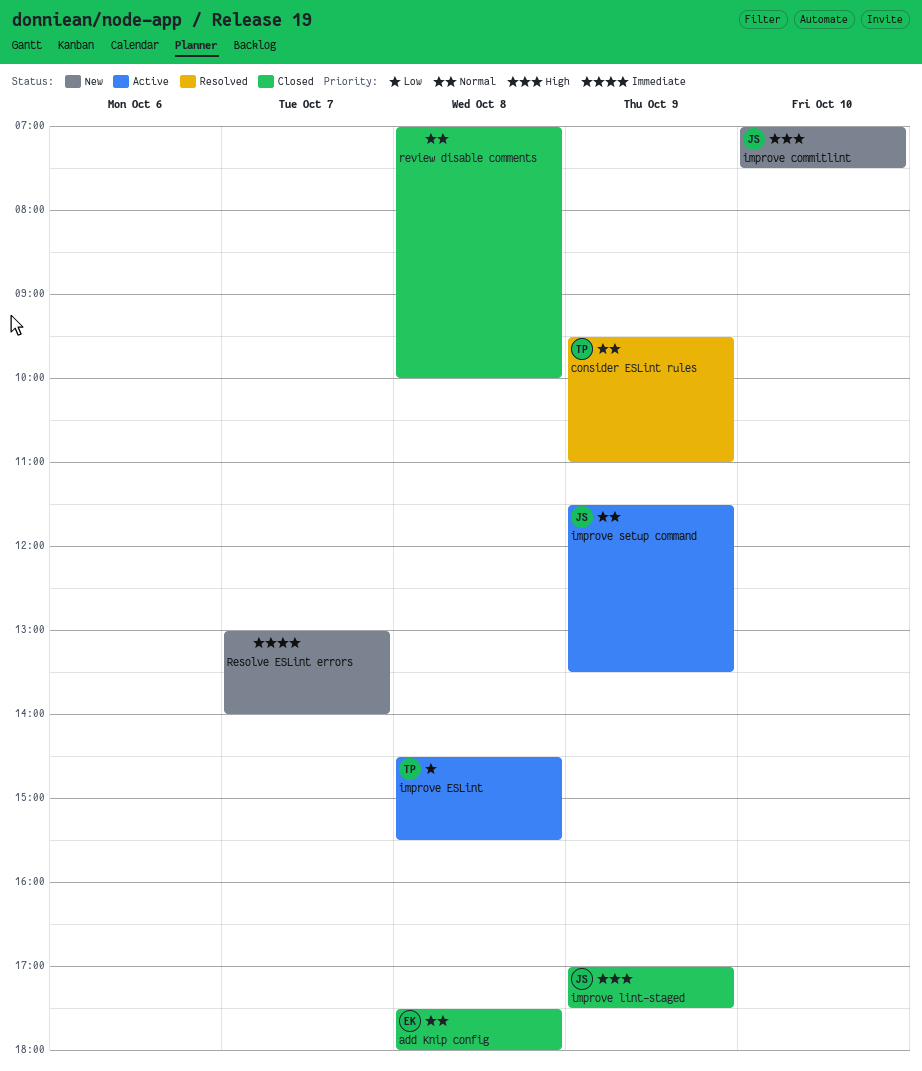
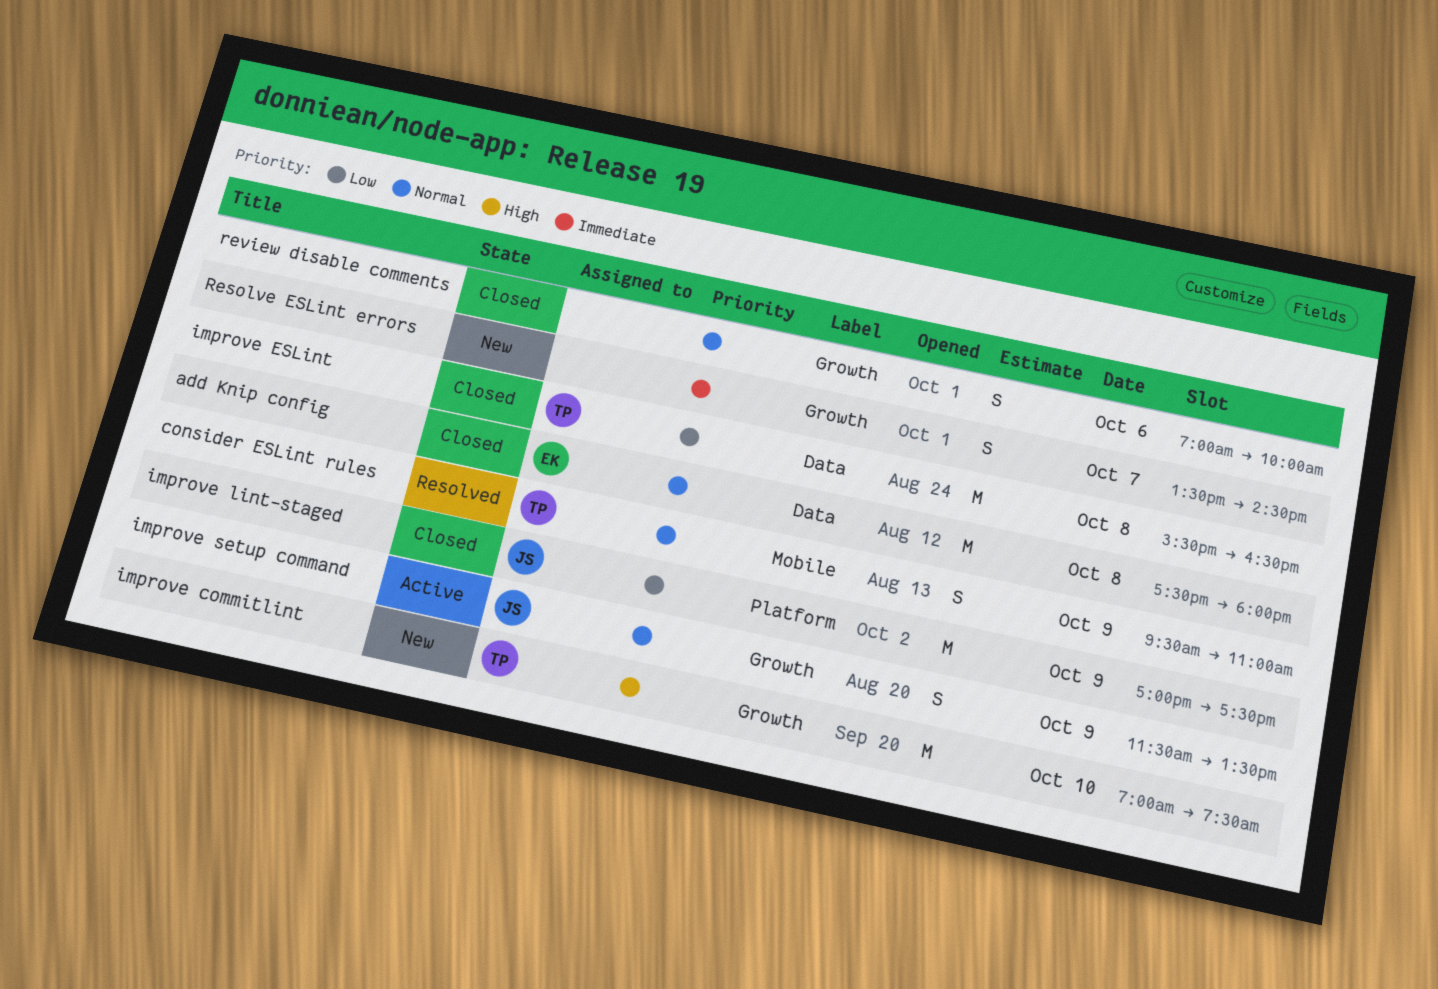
improve commitlint, owner: JS -> TP
improve ESLint, status: Active -> Closed
improve ESLint, begins: 14:30 -> 15:30
improve ESLint, ends: 15:30 -> 16:30
improve lint-staged, priority: High -> Low
Resolve ESLint errors, begins: 13:00 -> 13:30
Resolve ESLint errors, ends: 14:00 -> 14:30
review disable comments, day: Oct 8 -> Oct 6

